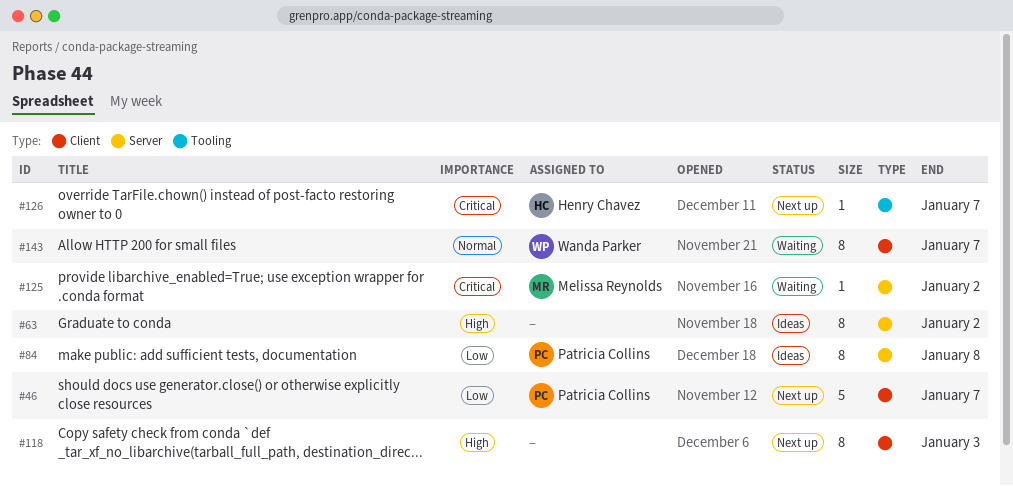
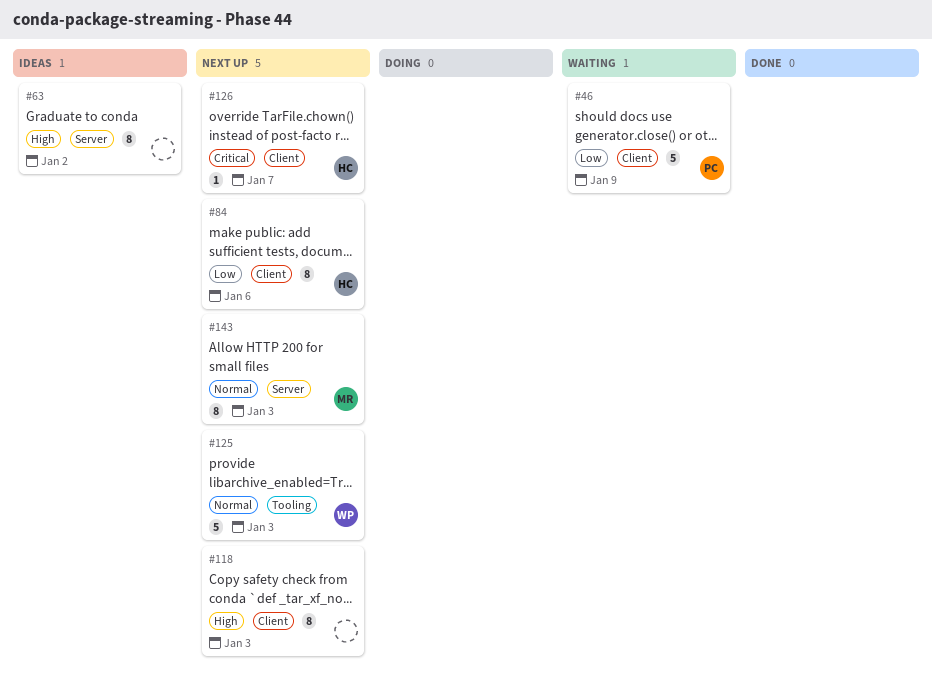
#46, status: Next up -> Waiting
#46, due: Jan 7 -> Jan 9
#84, status: Ideas -> Next up
#84, owner: Patricia Collins -> Henry Chavez
#84, label: Server -> Client
#84, due: Jan 8 -> Jan 6
#125, status: Waiting -> Next up
#125, owner: Melissa Reynolds -> Wanda Parker
#125, priority: Critical -> Normal
#125, label: Server -> Tooling
#125, estimate: 1 -> 5
#125, due: Jan 2 -> Jan 3
#126, label: Tooling -> Client
#143, status: Waiting -> Next up
#143, owner: Wanda Parker -> Melissa Reynolds
#143, label: Client -> Server
#143, due: Jan 7 -> Jan 3

